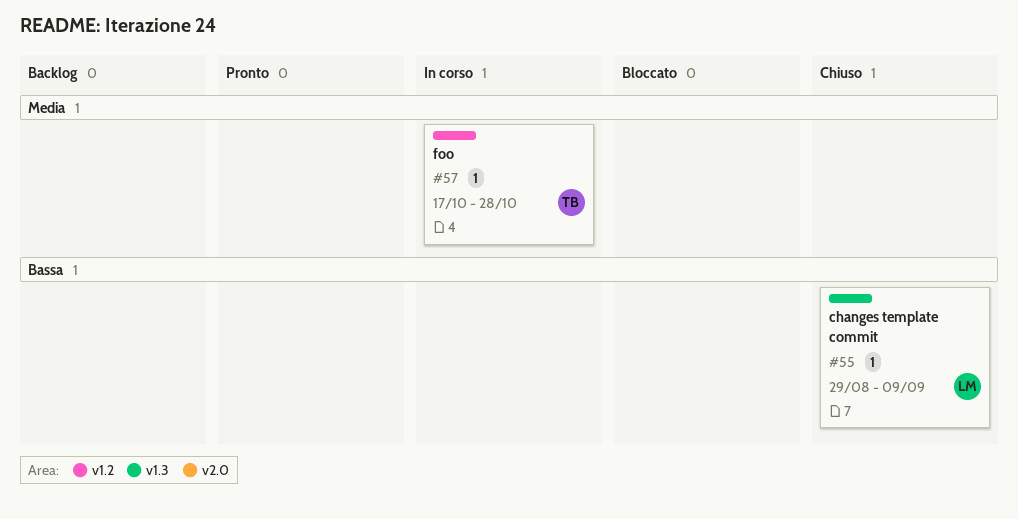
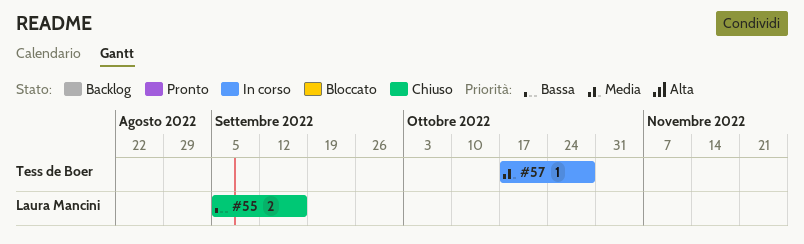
#55, estimate: 1 -> 2
#55, start: Aug 29 -> Sep 5
#55, due: Sep 9 -> Sep 16

